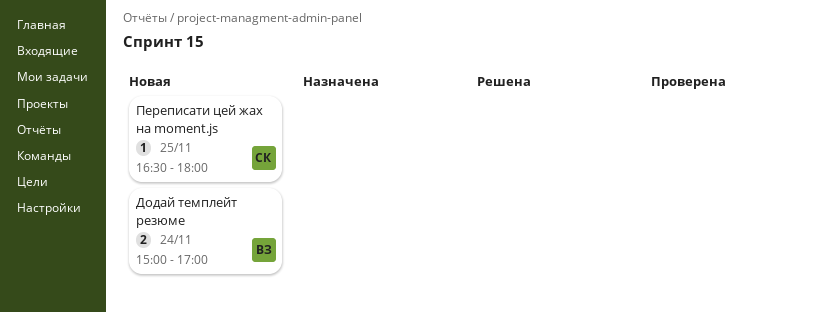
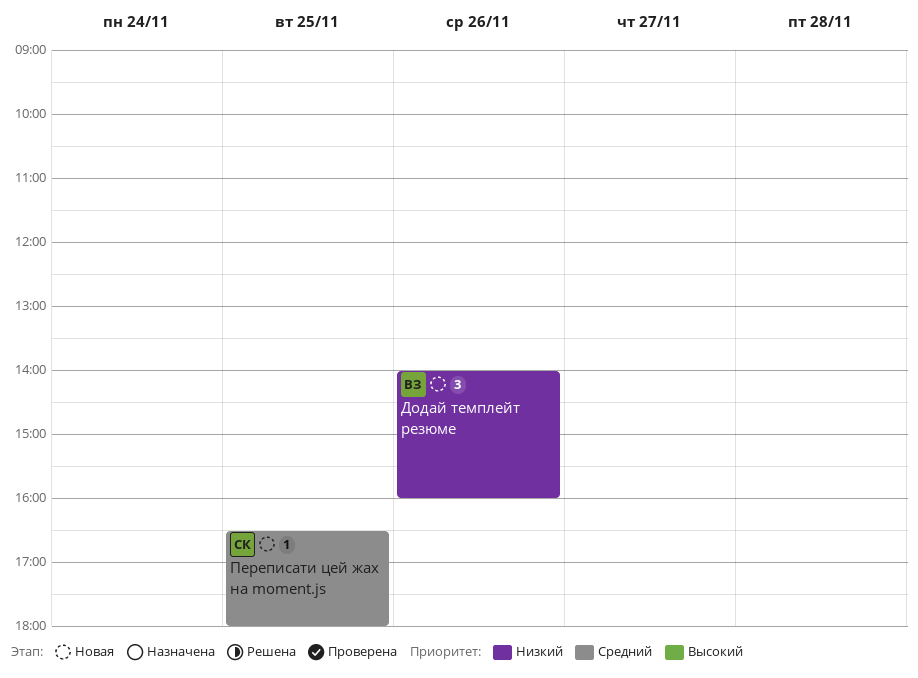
Додай темплейт резюме, estimate: 2 -> 3
Додай темплейт резюме, day: Nov 24 -> Nov 26
Додай темплейт резюме, begins: 15:00 -> 14:00
Додай темплейт резюме, ends: 17:00 -> 16:00

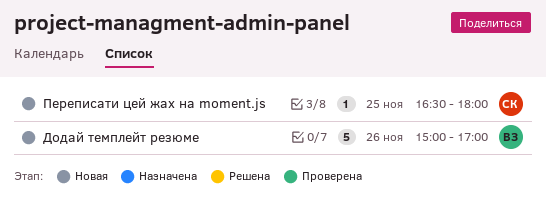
Додай темплейт резюме, estimate: 3 -> 5
Додай темплейт резюме, begins: 14:00 -> 15:00
Додай темплейт резюме, ends: 16:00 -> 17:00

